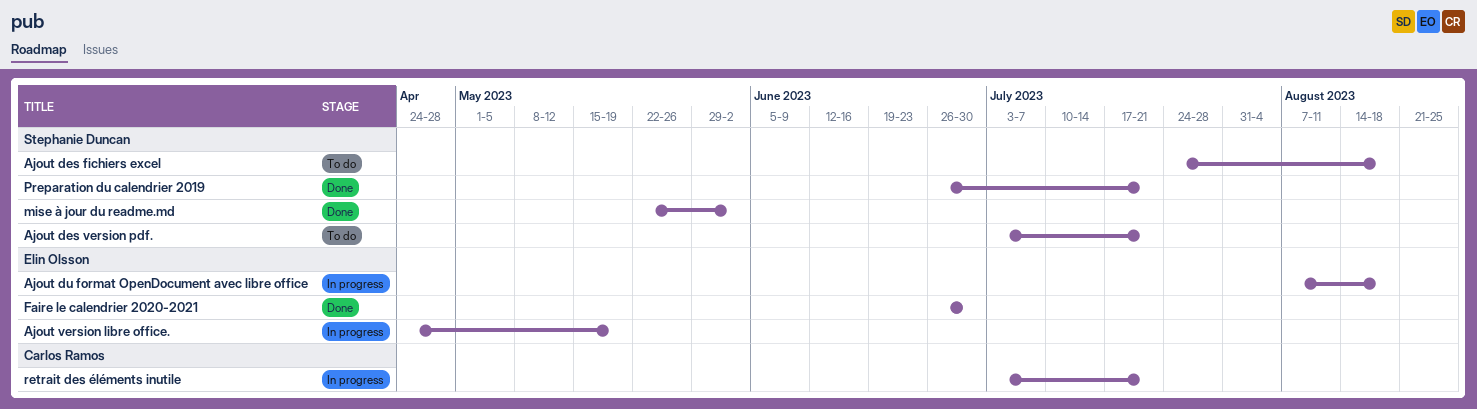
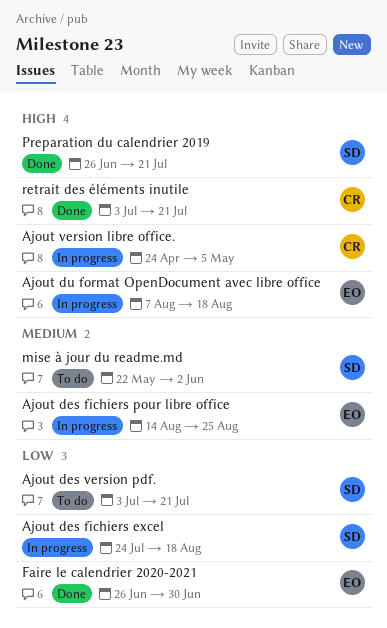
Ajout des fichiers excel, status: To do -> In progress
Ajout des fichiers pour libre office: none -> present
Ajout version libre office., owner: Elin Olsson -> Carlos Ramos
Ajout version libre office., due: May 19 -> May 5
mise à jour du readme.md, status: Done -> To do
retrait des éléments inutile, status: In progress -> Done

